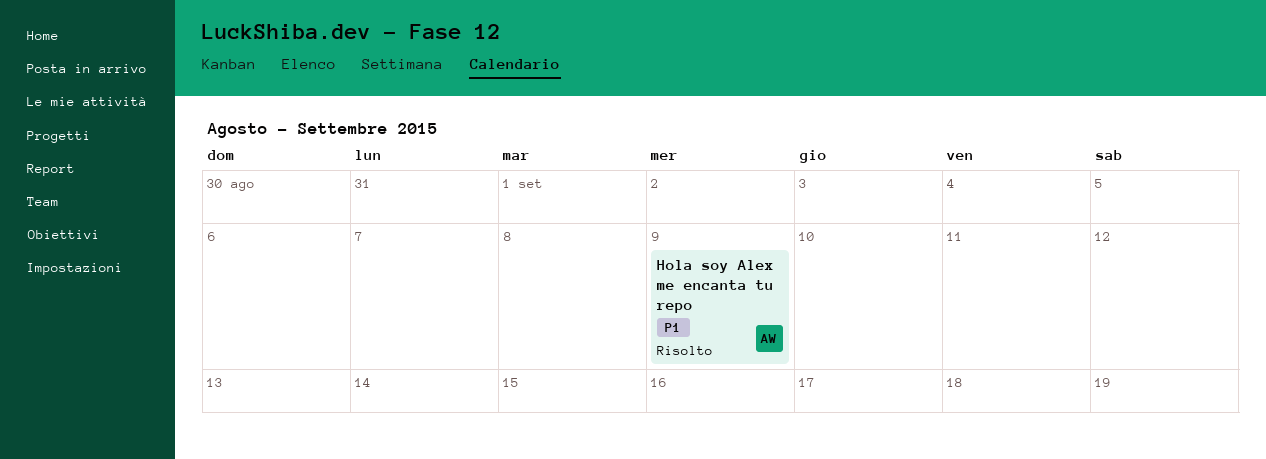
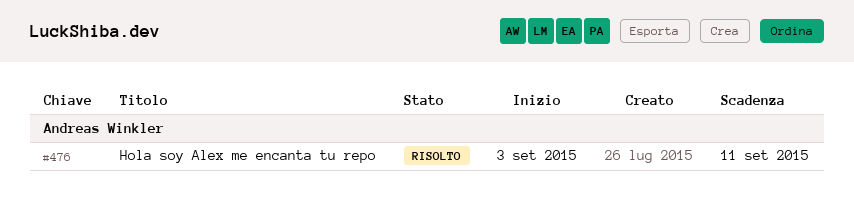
Hola soy Alex me encanta tu repo, due: Sep 9 -> Sep 11

